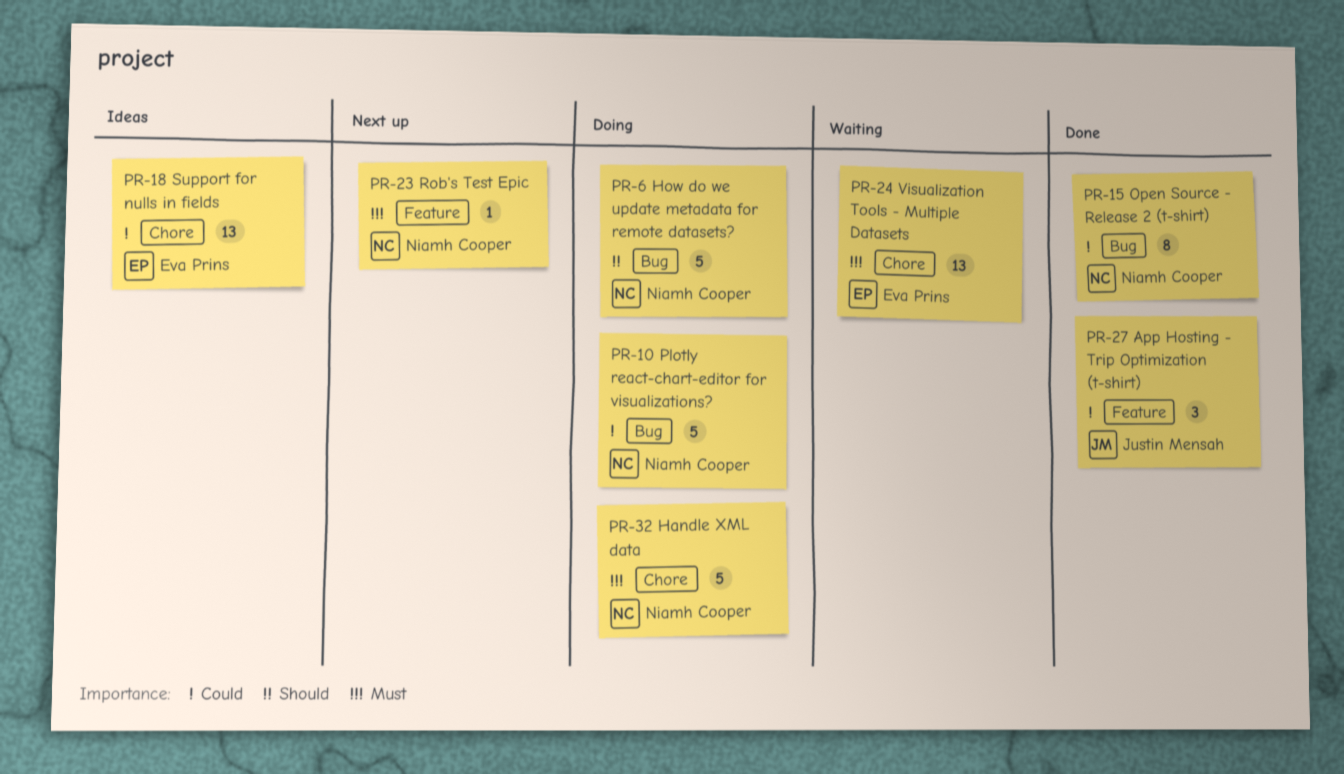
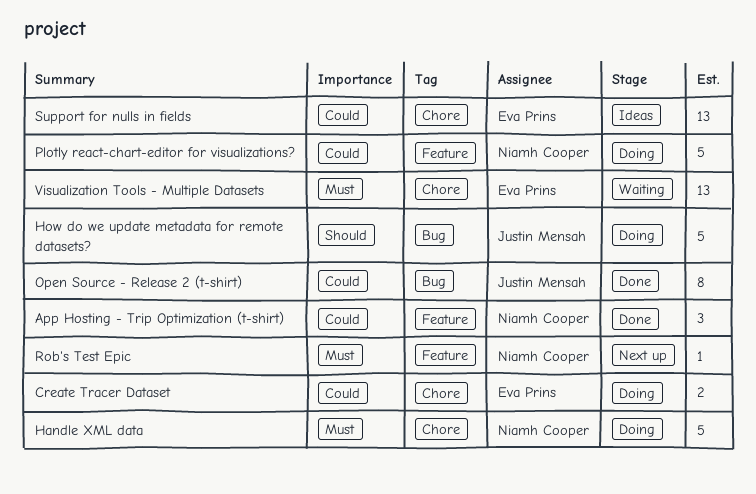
App Hosting - Trip Optimization (t-shirt), owner: Justin Mensah -> Niamh Cooper
Create Tracer Dataset: none -> present
How do we update metadata for remote datasets?, owner: Niamh Cooper -> Justin Mensah
Open Source - Release 2 (t-shirt), owner: Niamh Cooper -> Justin Mensah
Plotly react-chart-editor for visualizations?, label: Bug -> Feature

